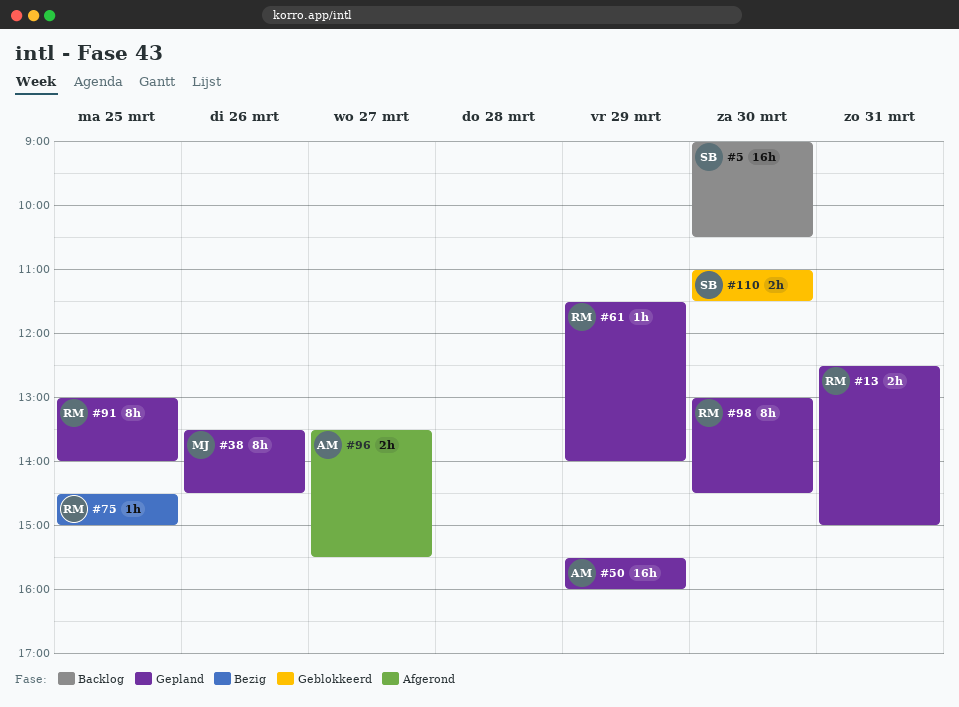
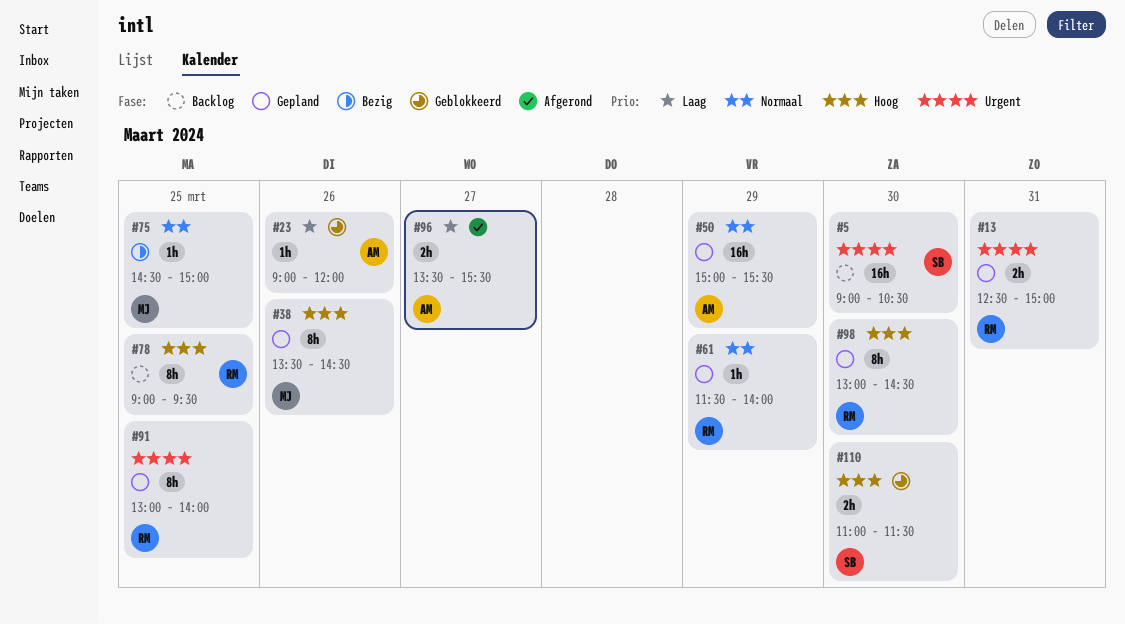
#23: none -> present
#50, begins: 15:30 -> 15:00
#50, ends: 16:00 -> 15:30
#75, owner: RM -> MJ
#78: none -> present

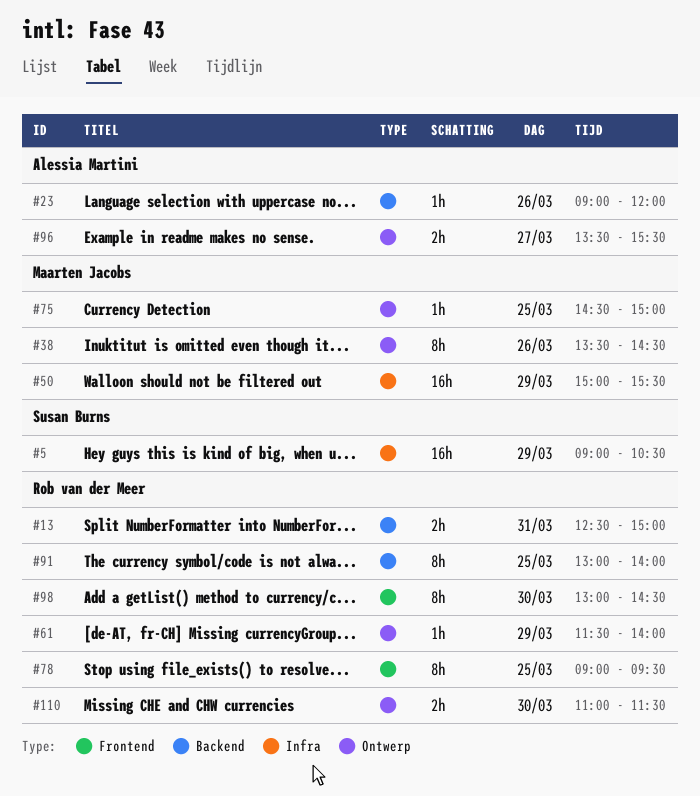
#5, day: Mar 30 -> Mar 29
#50, owner: Alessia Martini -> Maarten Jacobs
#110, owner: Susan Burns -> Rob van der Meer

